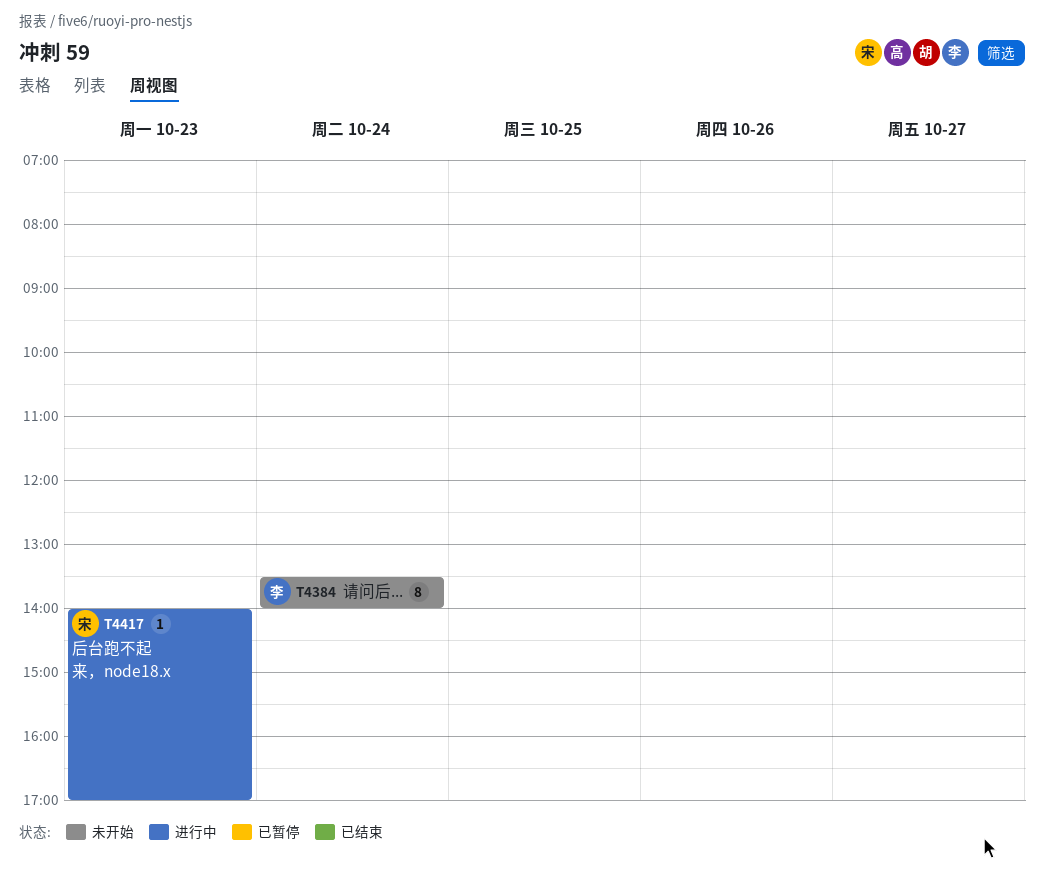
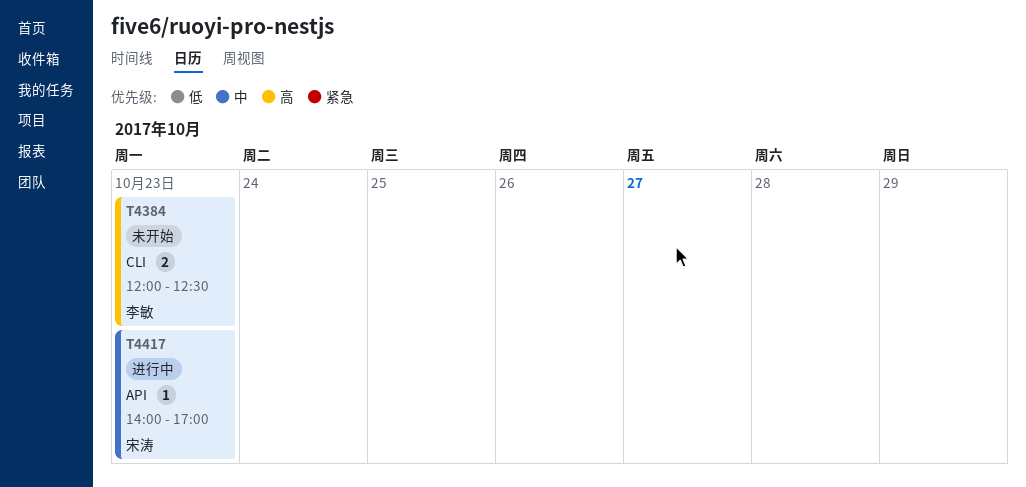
T4384, estimate: 8 -> 2
T4384, day: Oct 24 -> Oct 23
T4384, begins: 13:30 -> 12:00
T4384, ends: 14:00 -> 12:30

